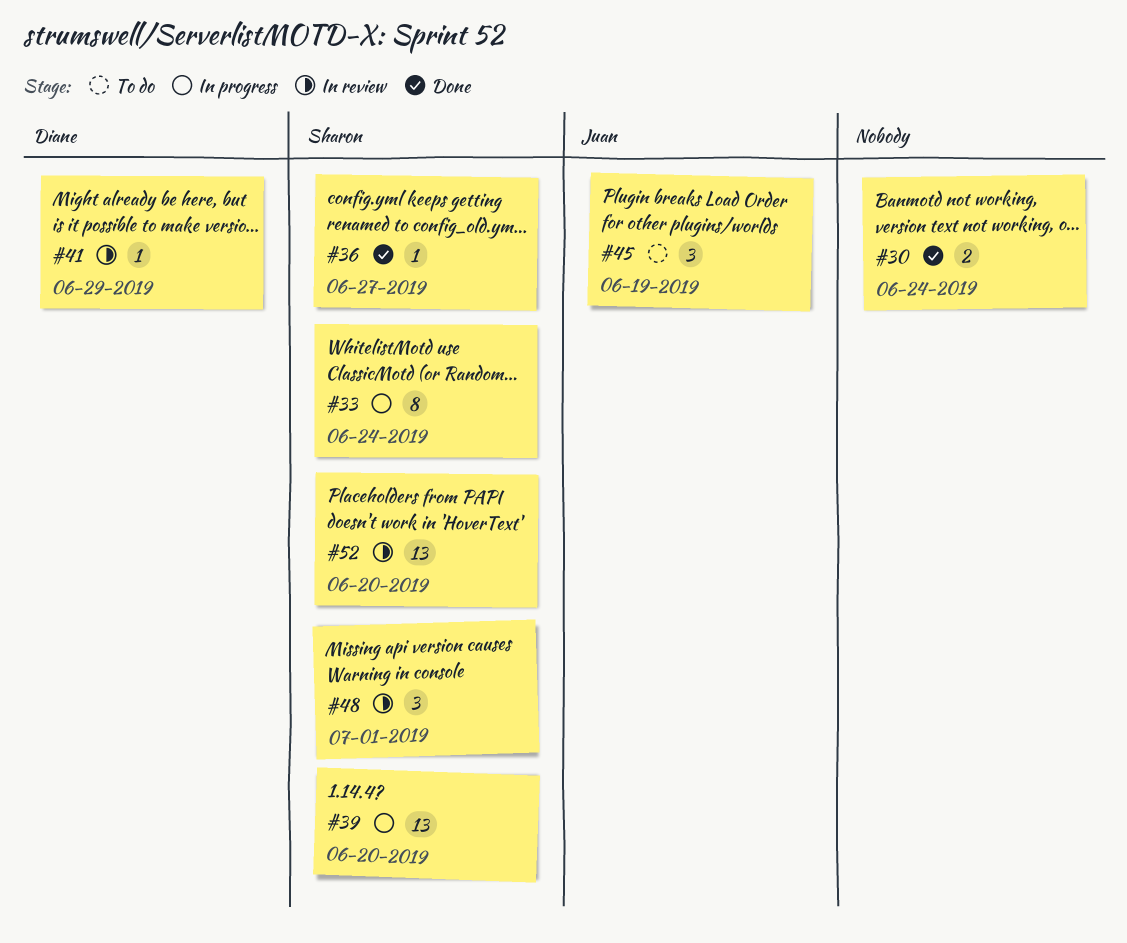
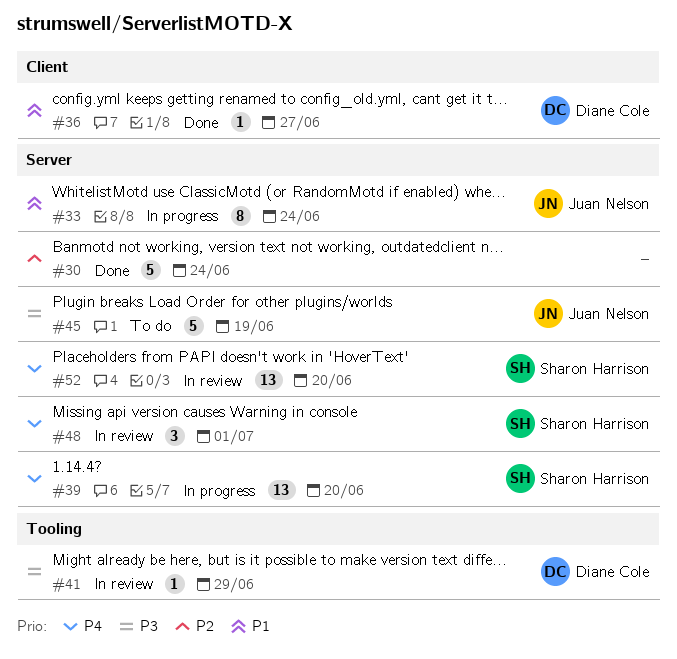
#30, estimate: 2 -> 5
#33, owner: Sharon Harrison -> Juan Nelson
#36, owner: Sharon Harrison -> Diane Cole
#45, estimate: 3 -> 5

